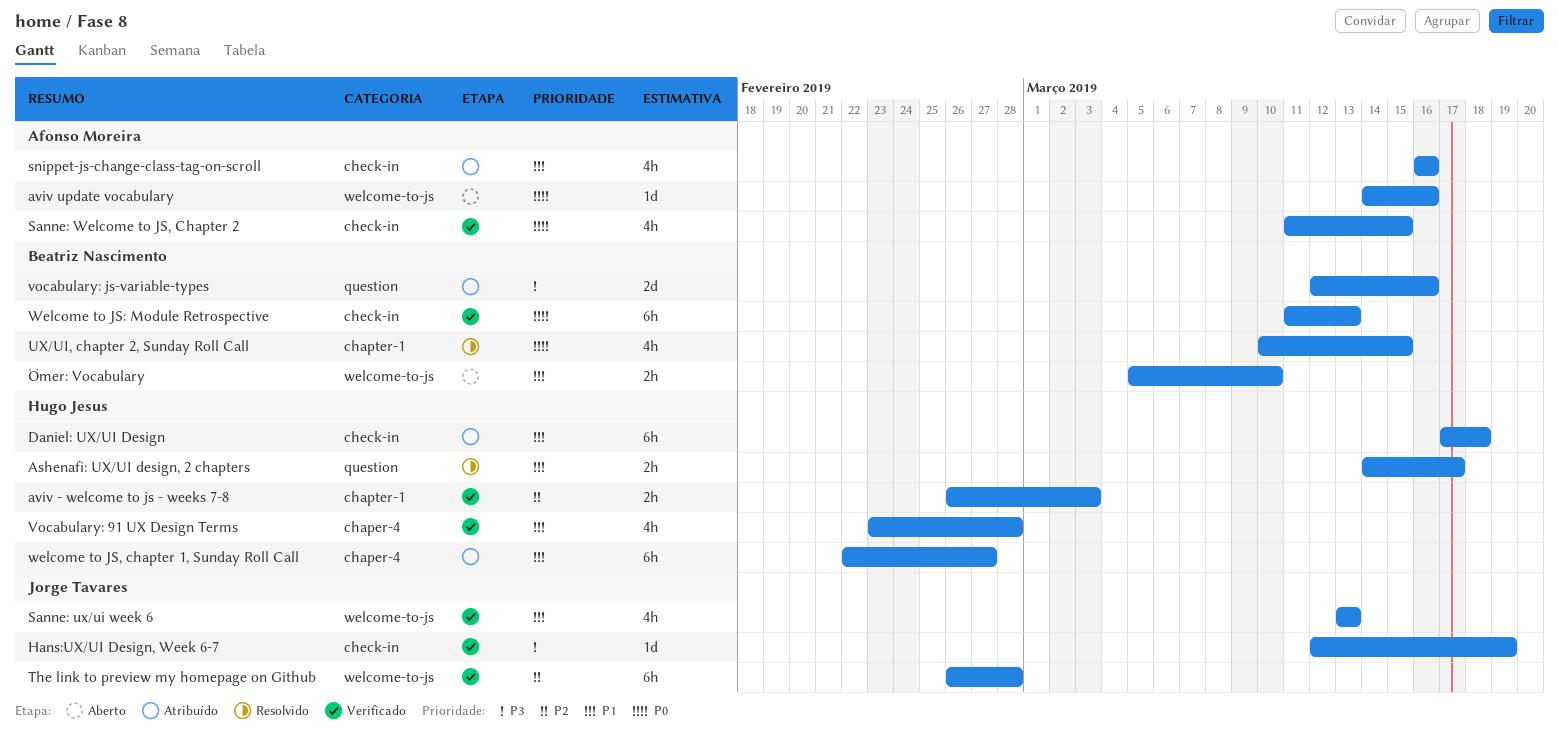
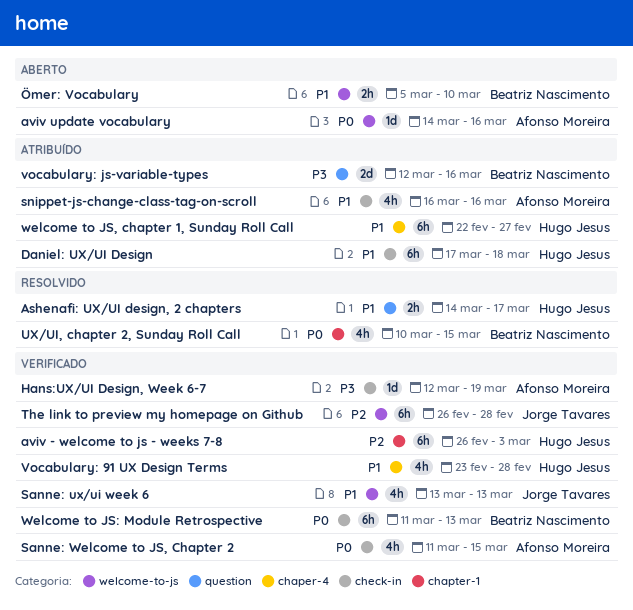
aviv - welcome to js - weeks 7-8, estimate: 2h -> 6h
Hans:UX/UI Design, Week 6-7, owner: Jorge Tavares -> Afonso Moreira

